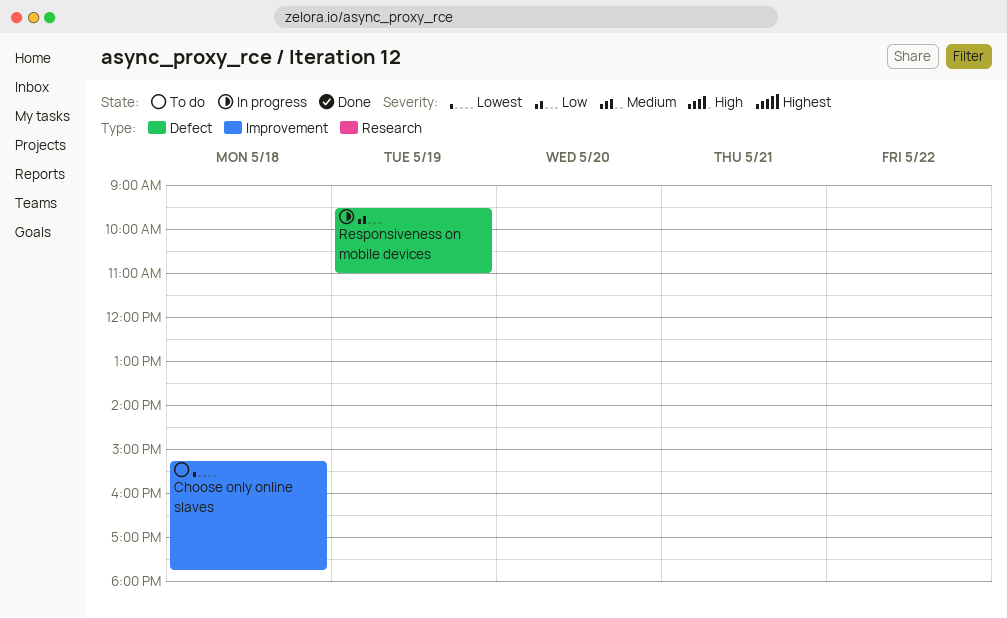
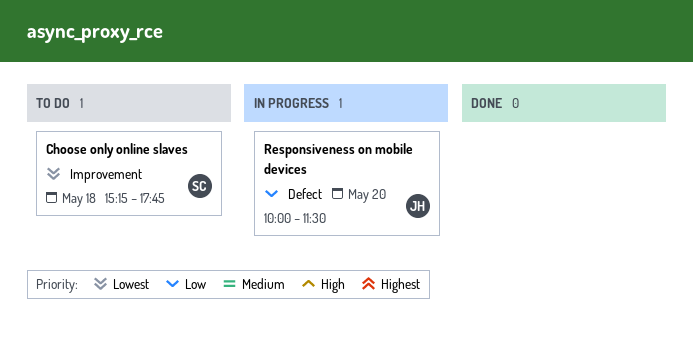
Responsiveness on mobile devices, day: May 19 -> May 20
Responsiveness on mobile devices, begins: 09:30 -> 10:00
Responsiveness on mobile devices, ends: 11:00 -> 11:30

